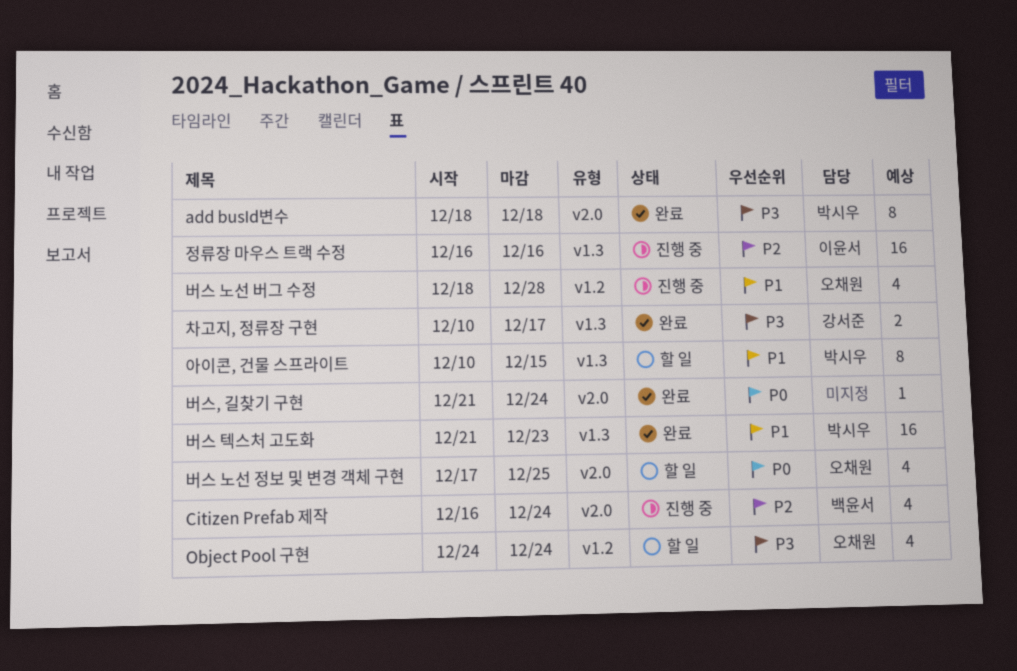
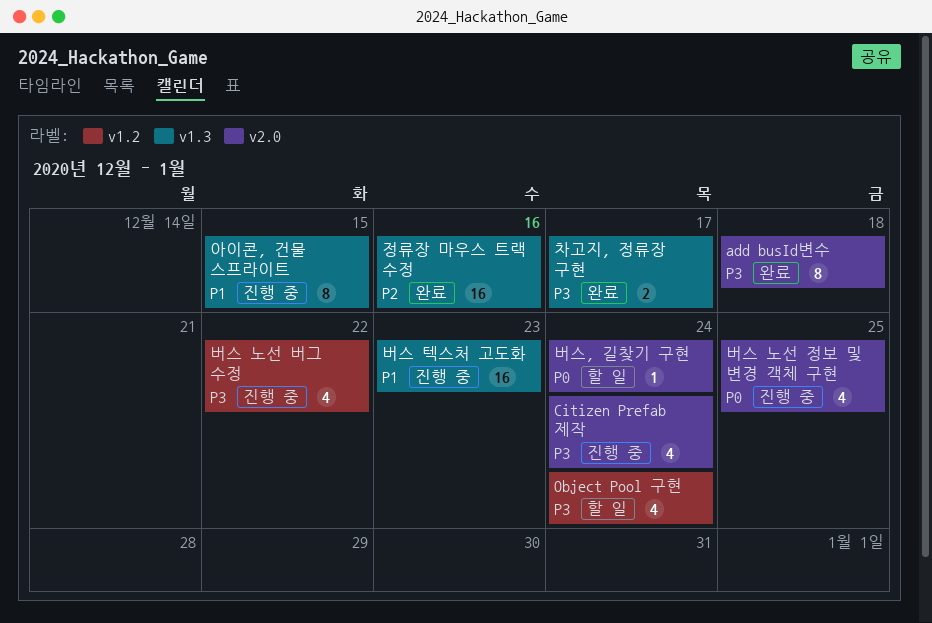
Citizen Prefab 제작, priority: P2 -> P3
버스 노선 버그 수정, priority: P1 -> P3
버스 노선 버그 수정, due: Dec 28 -> Dec 22
버스 노선 정보 및 변경 객체 구현, status: 할 일 -> 진행 중
버스 텍스처 고도화, status: 완료 -> 진행 중
버스, 길찾기 구현, status: 완료 -> 할 일
아이콘, 건물 스프라이트, status: 할 일 -> 진행 중
정류장 마우스 트랙 수정, status: 진행 중 -> 완료

